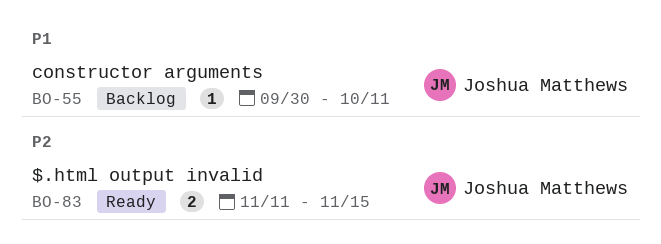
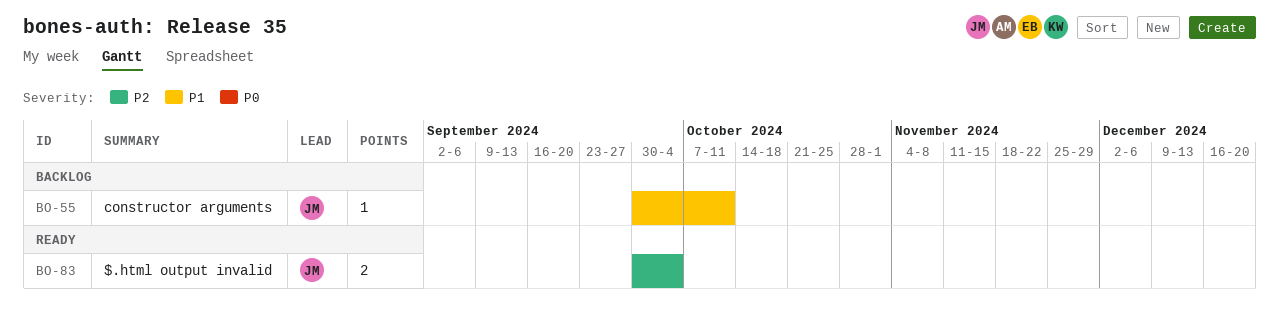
BO-83, start: Nov 11 -> Sep 30
BO-83, due: Nov 15 -> Oct 4

